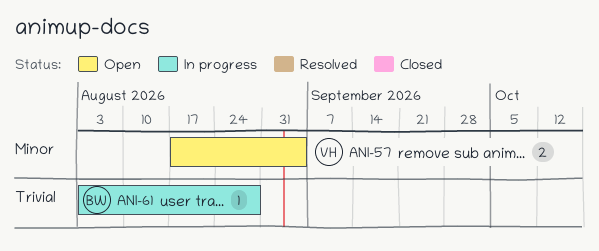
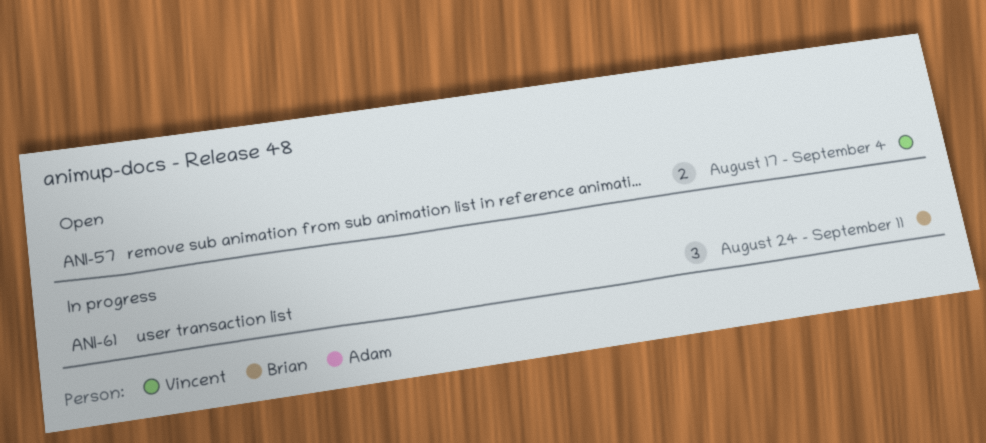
ANI-61, estimate: 1 -> 3
ANI-61, start: Aug 3 -> Aug 24
ANI-61, due: Aug 28 -> Sep 11

